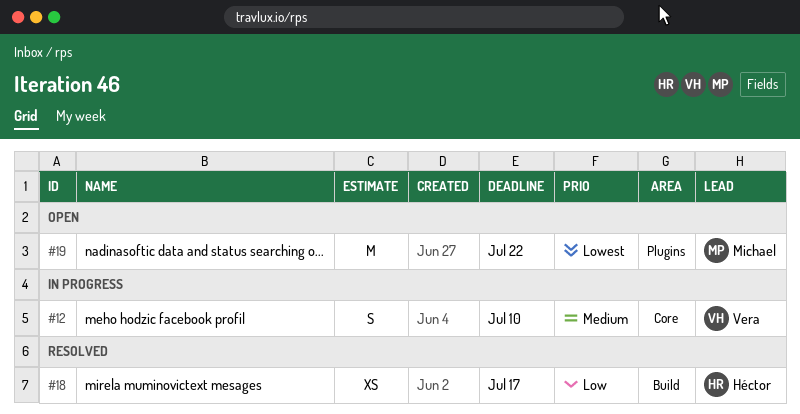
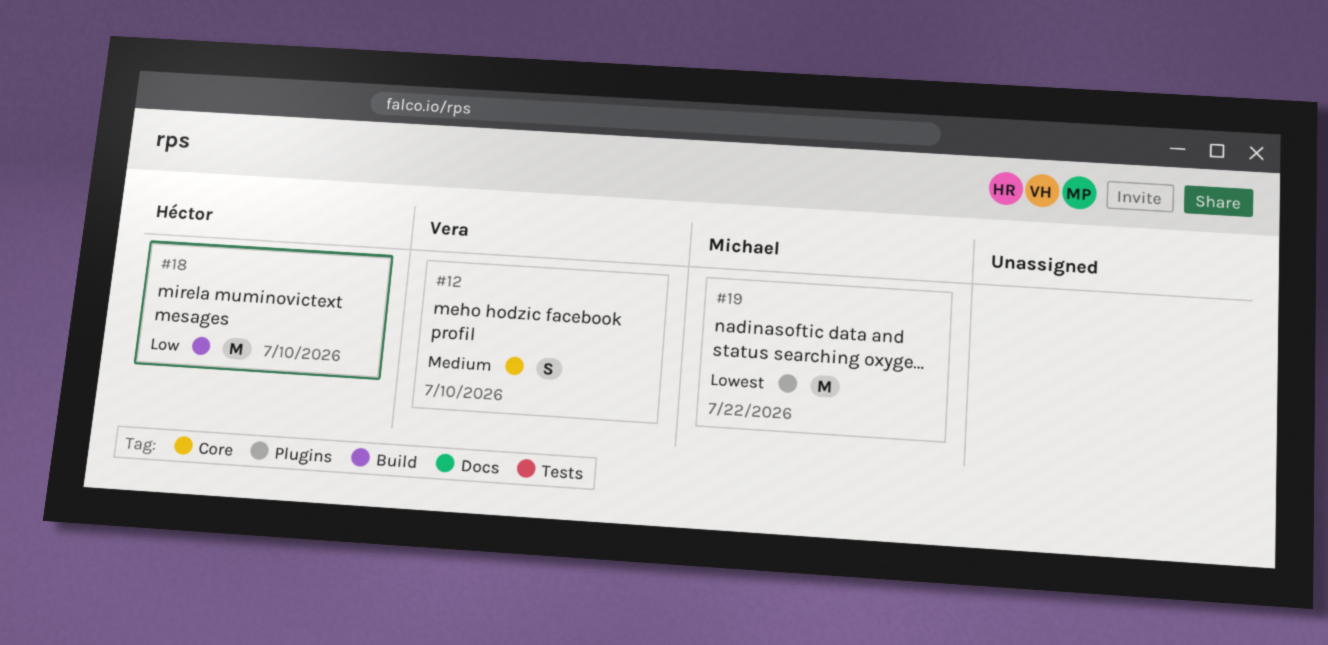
#18, estimate: XS -> M
#18, due: Jul 17 -> Jul 10

